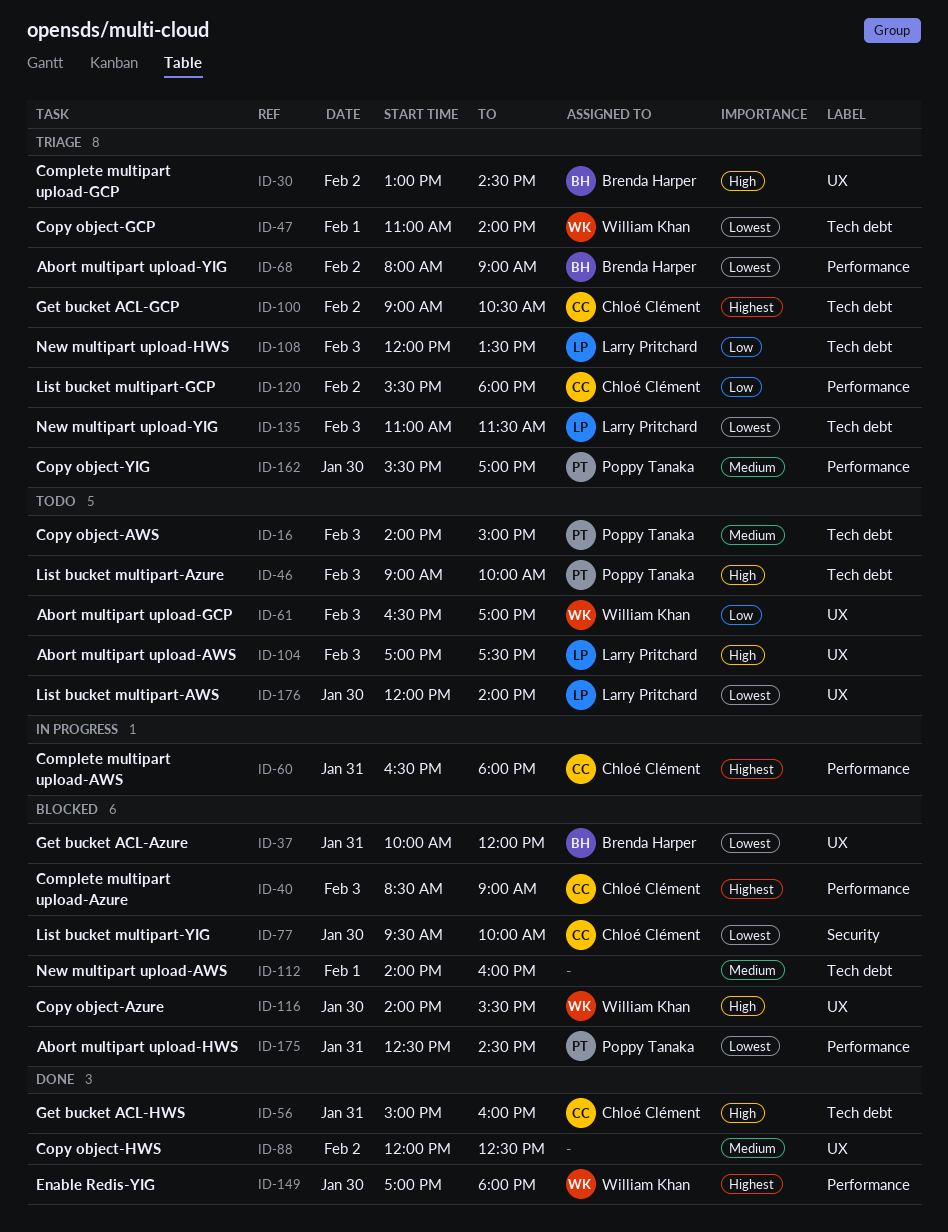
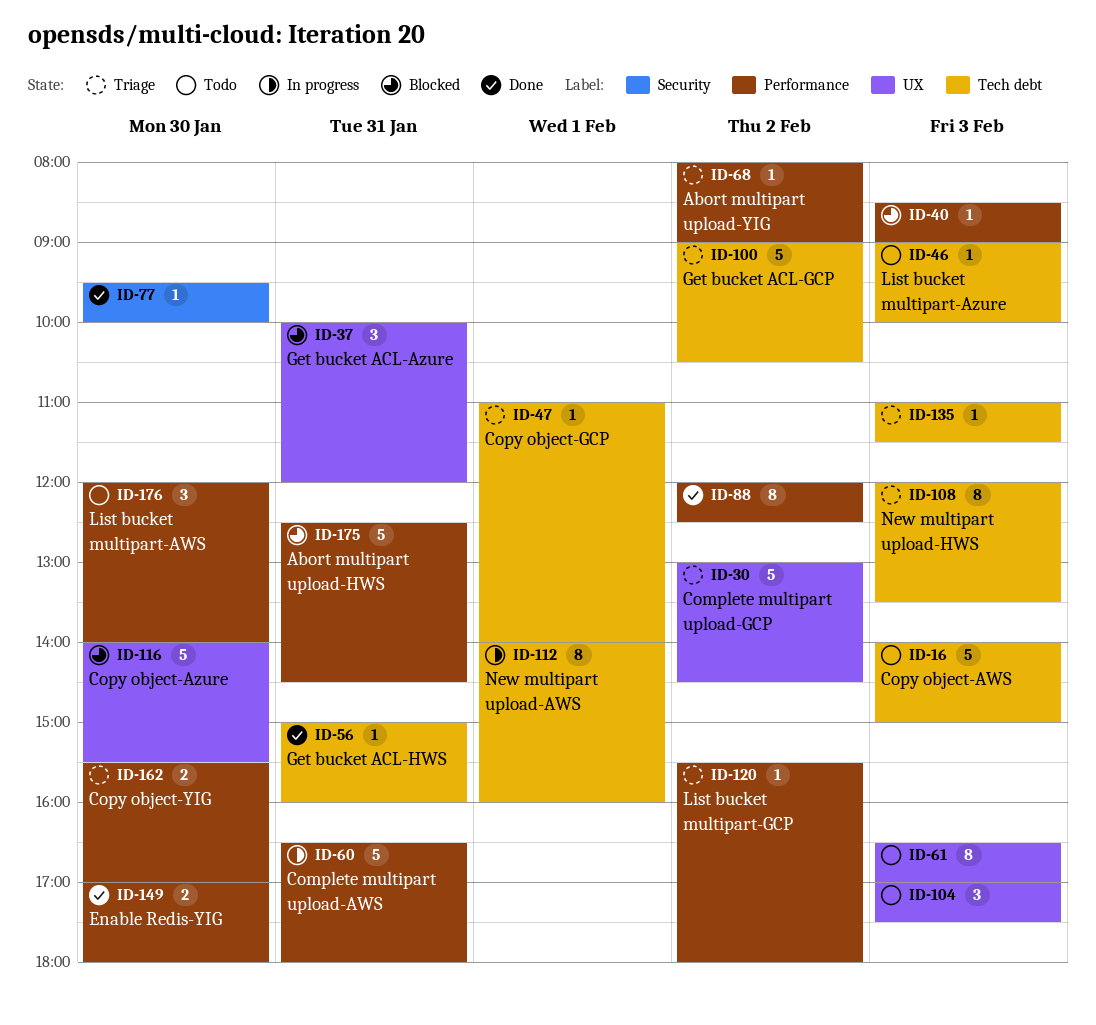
ID-77, status: Blocked -> Done
ID-88, label: UX -> Performance
ID-112, status: Blocked -> In progress
ID-176, label: UX -> Performance

